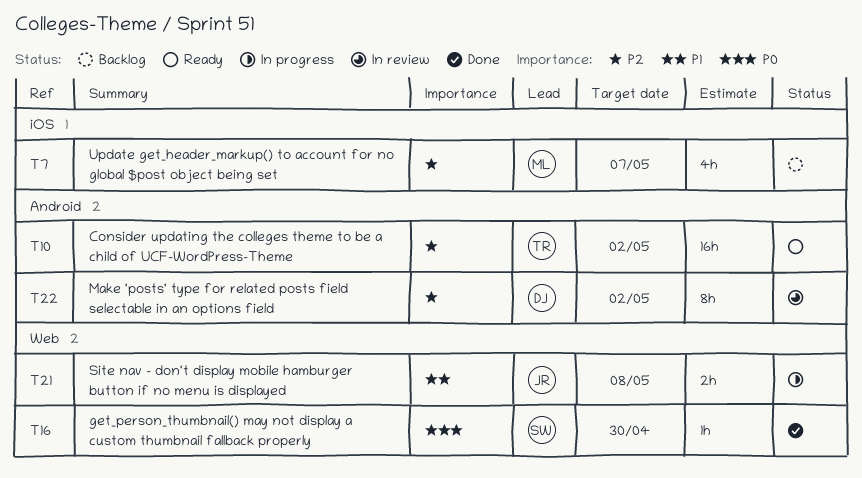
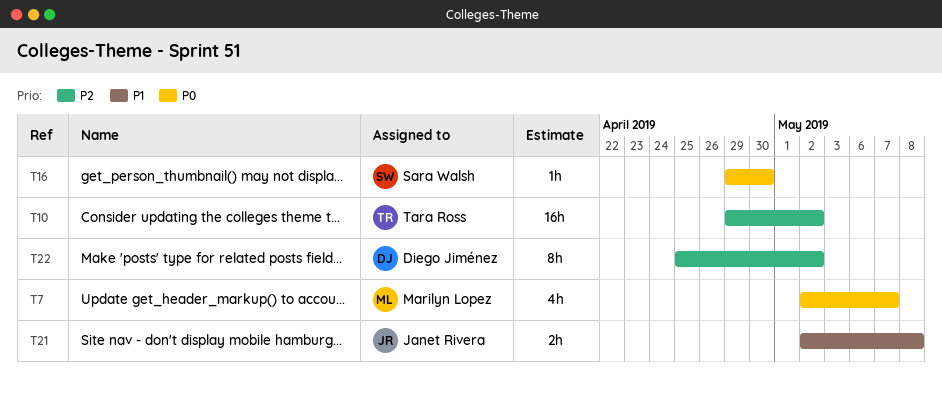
T7, priority: P2 -> P0

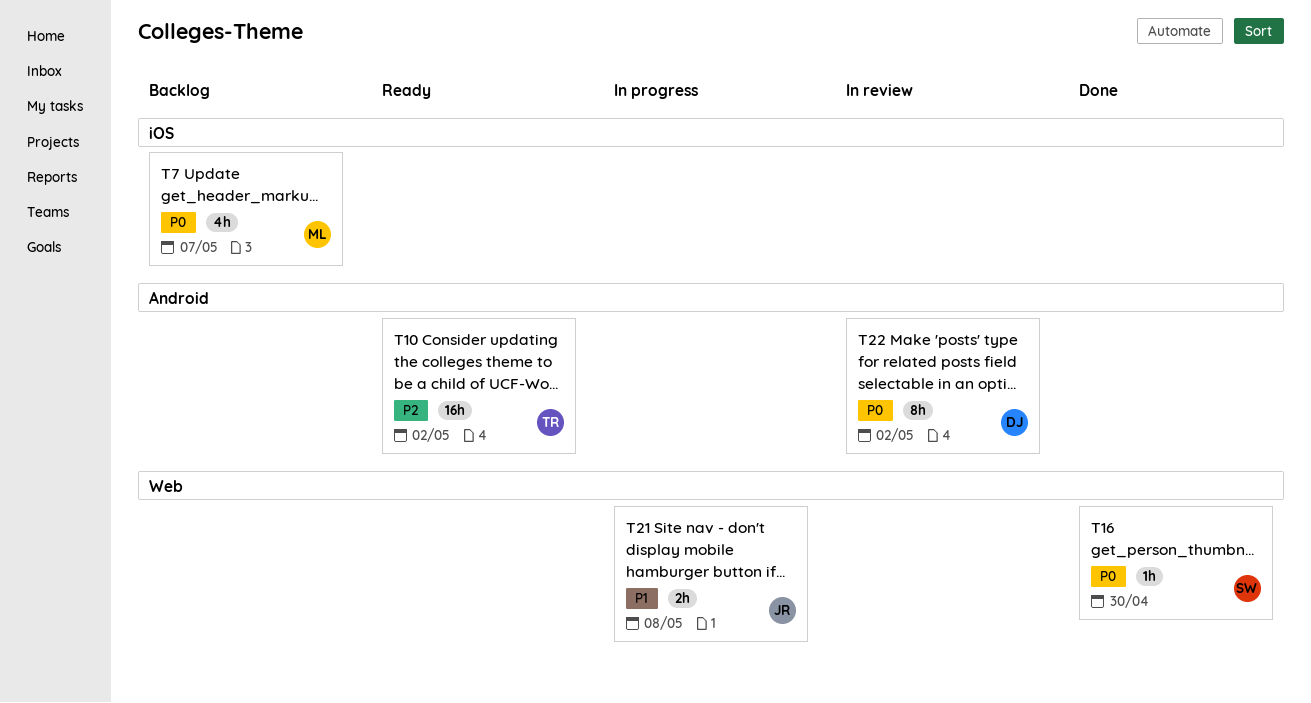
T22, priority: P2 -> P0

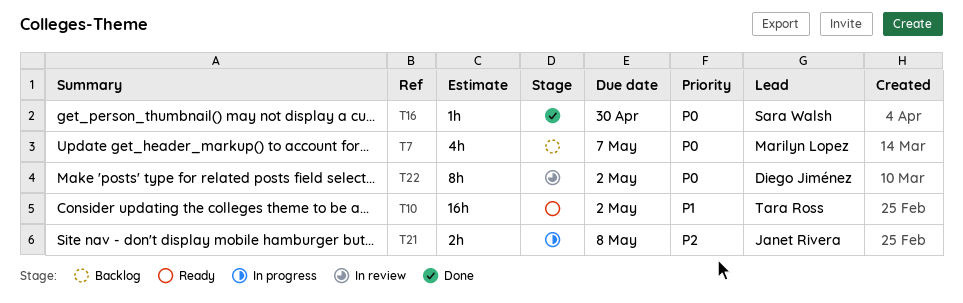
T10, priority: P2 -> P1
T21, priority: P1 -> P2

